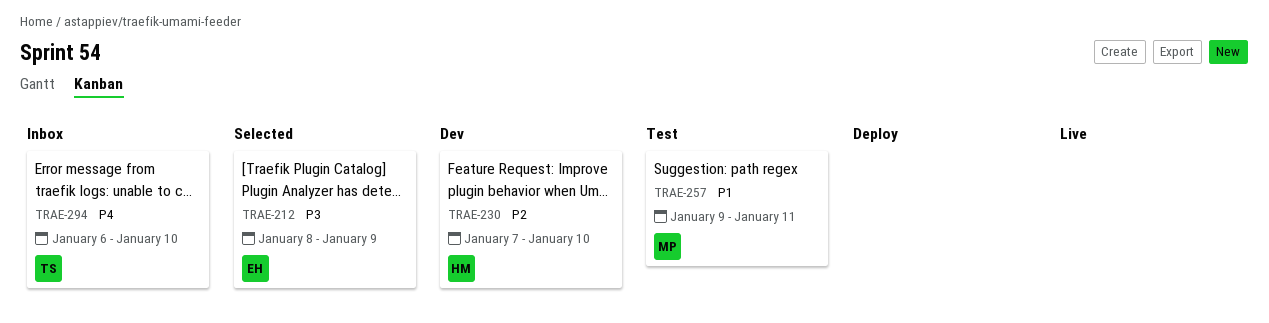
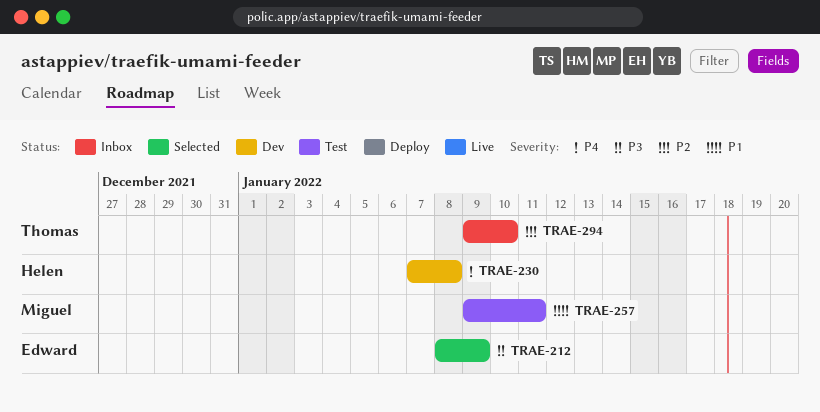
TRAE-230, priority: P2 -> P4
TRAE-230, due: Jan 10 -> Jan 8
TRAE-294, priority: P4 -> P2
TRAE-294, start: Jan 6 -> Jan 9

